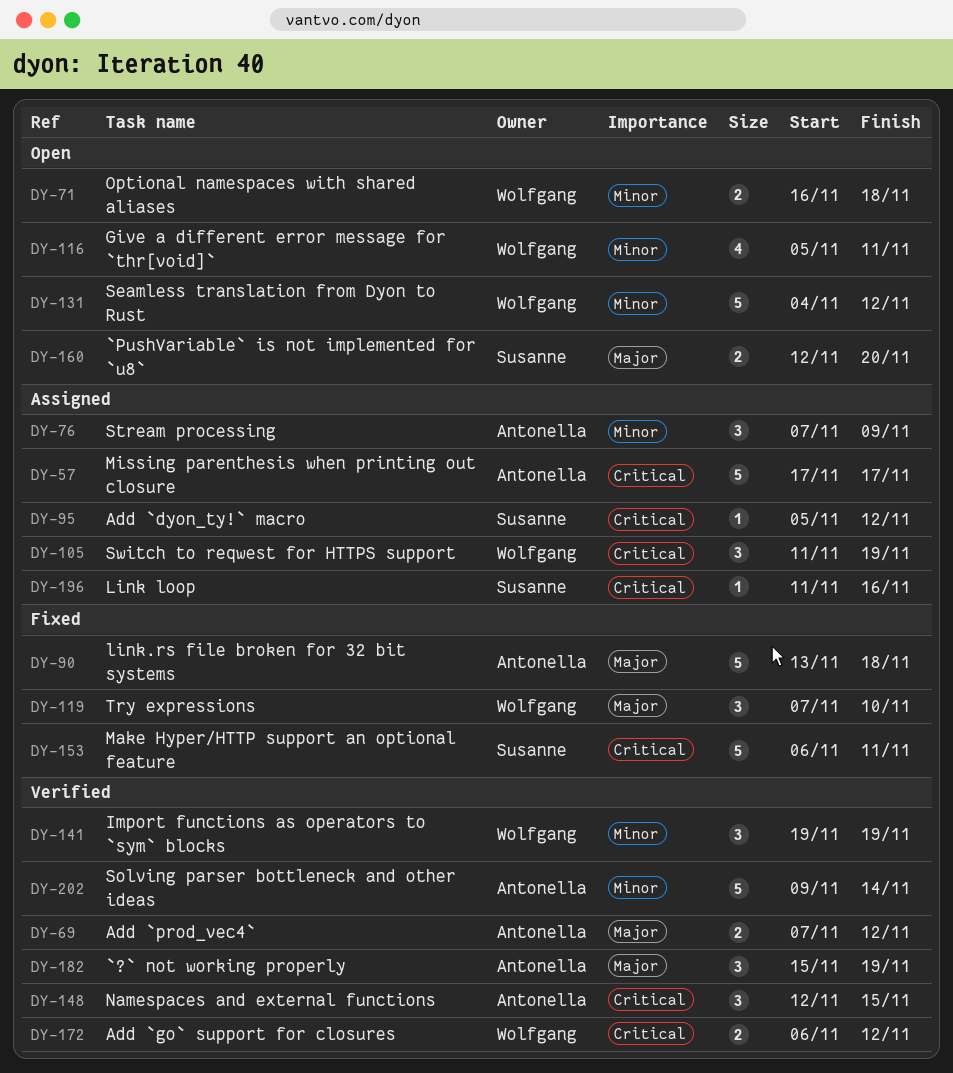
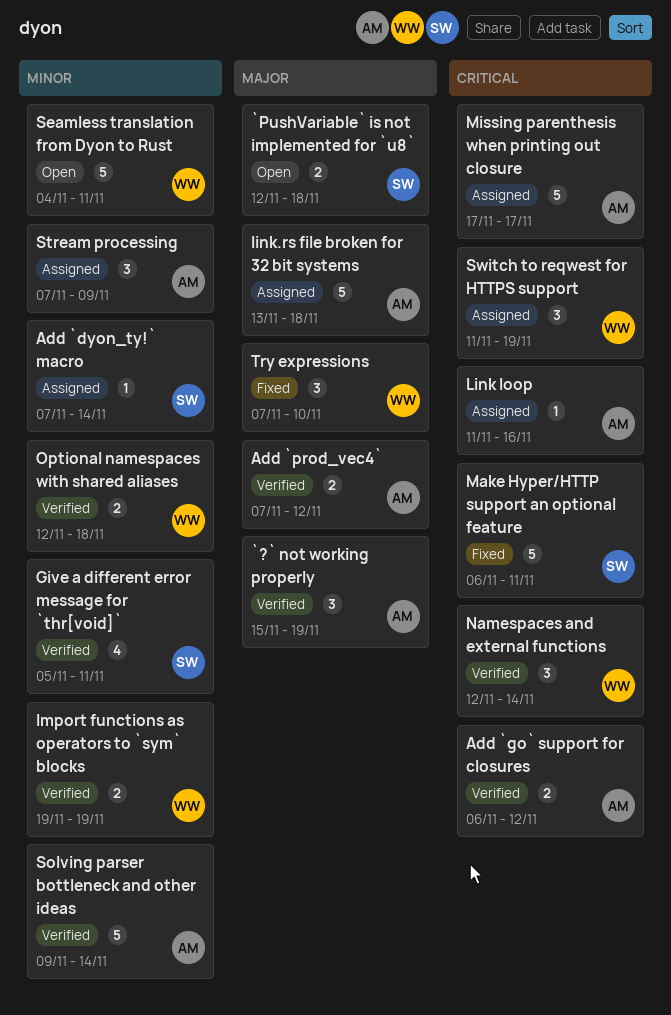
`PushVariable` is not implemented for `u8`, due: Nov 20 -> Nov 18
Add `dyon_ty!` macro, priority: Critical -> Minor
Add `dyon_ty!` macro, start: Nov 5 -> Nov 7
Add `dyon_ty!` macro, due: Nov 12 -> Nov 14
Add `go` support for closures, owner: Wolfgang -> Antonella
Give a different error message for `thr[void]`, status: Open -> Verified
Give a different error message for `thr[void]`, owner: Wolfgang -> Susanne
Import functions as operators to `sym` blocks, estimate: 3 -> 2
Link loop, owner: Susanne -> Antonella
link.rs file broken for 32 bit systems, status: Fixed -> Assigned
Namespaces and external functions, owner: Antonella -> Wolfgang
Namespaces and external functions, due: Nov 15 -> Nov 14
Optional namespaces with shared aliases, status: Open -> Verified
Optional namespaces with shared aliases, start: Nov 16 -> Nov 12
Seamless translation from Dyon to Rust, due: Nov 12 -> Nov 11

